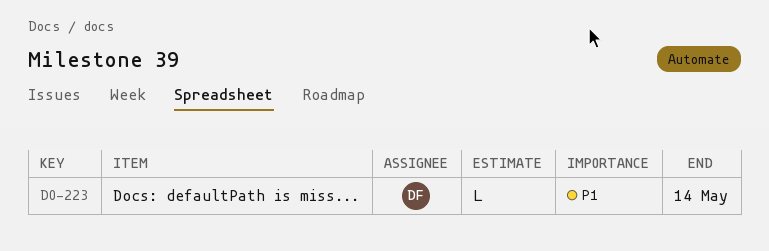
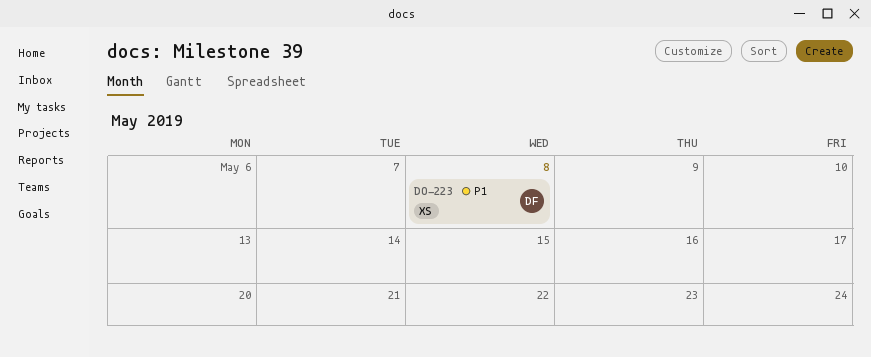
DO-223, estimate: L -> XS
DO-223, due: May 14 -> May 8

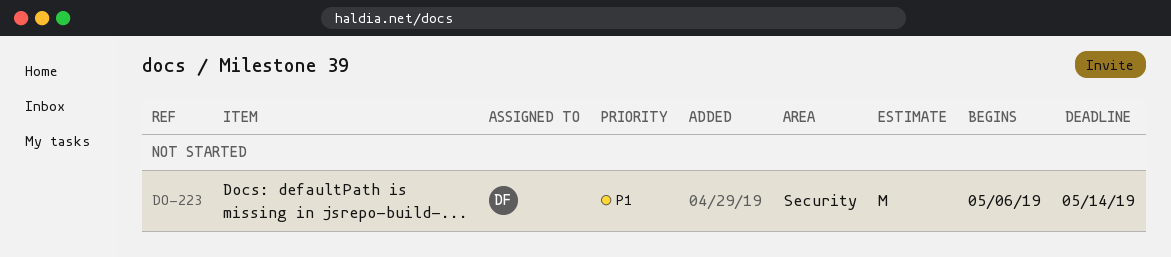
DO-223, estimate: XS -> M
DO-223, due: May 8 -> May 14

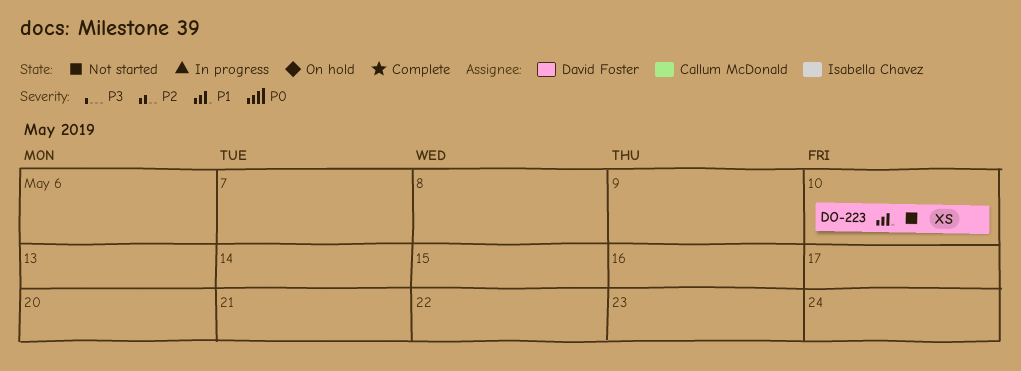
DO-223, estimate: M -> XS
DO-223, due: May 14 -> May 10

